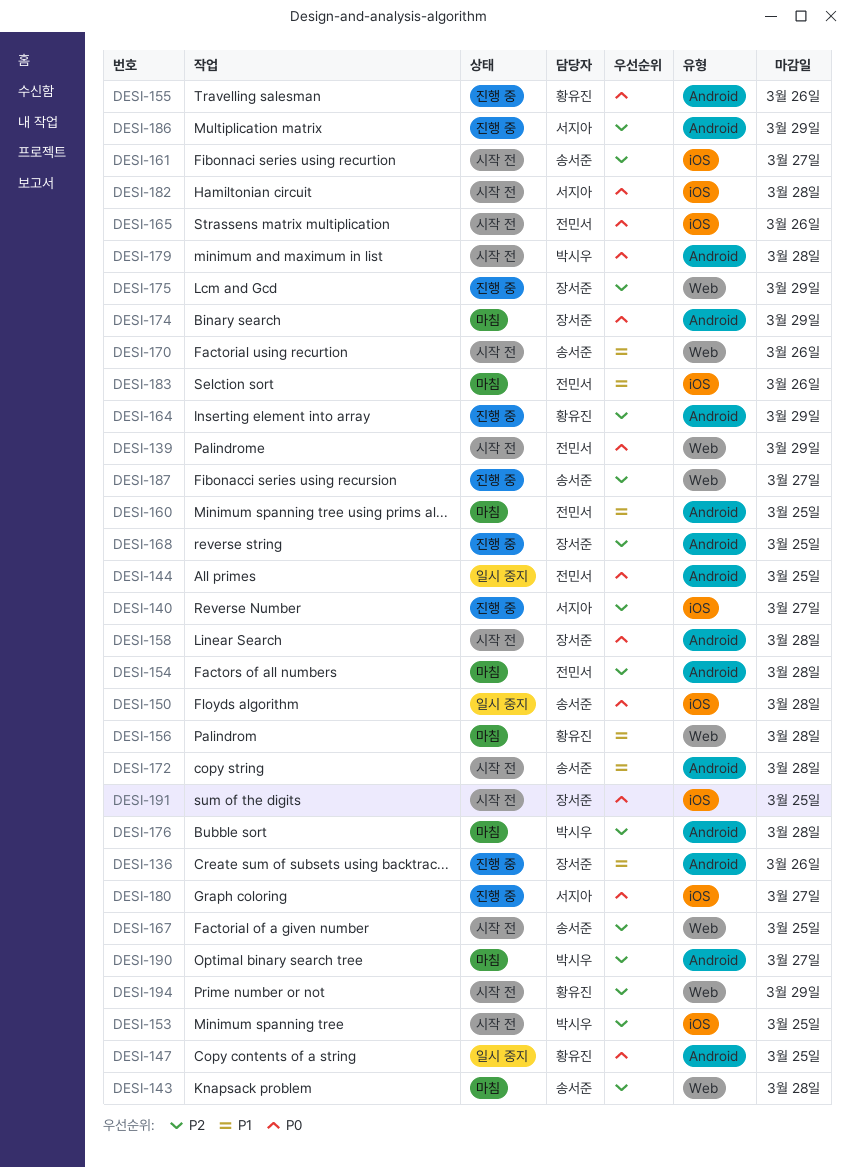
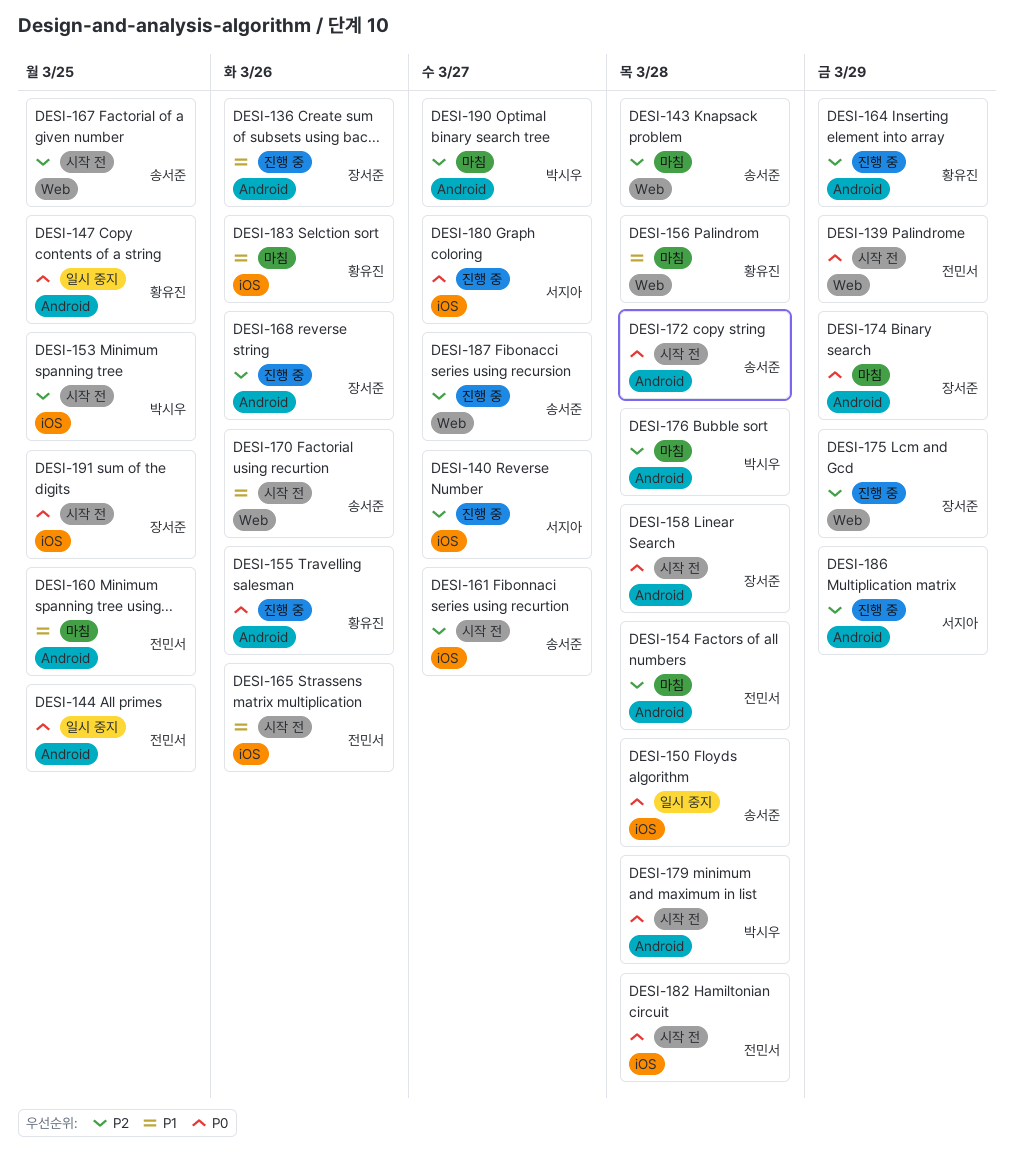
DESI-165, priority: P0 -> P1
DESI-168, due: Mar 25 -> Mar 26
DESI-172, priority: P1 -> P0
DESI-182, owner: 서지아 -> 전민서
DESI-183, owner: 전민서 -> 황유진
DESI-194: present -> none

